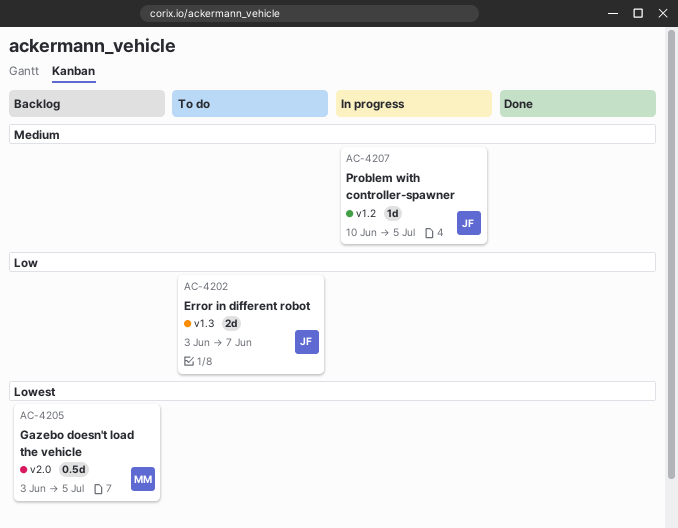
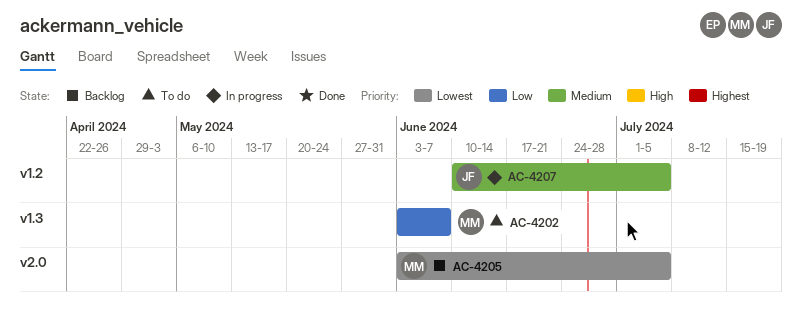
AC-4202, owner: JF -> MM

